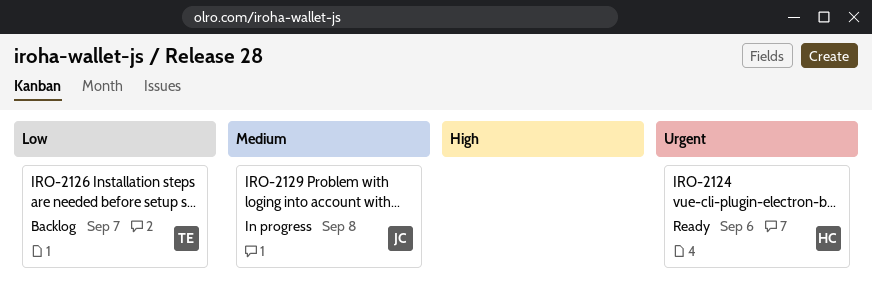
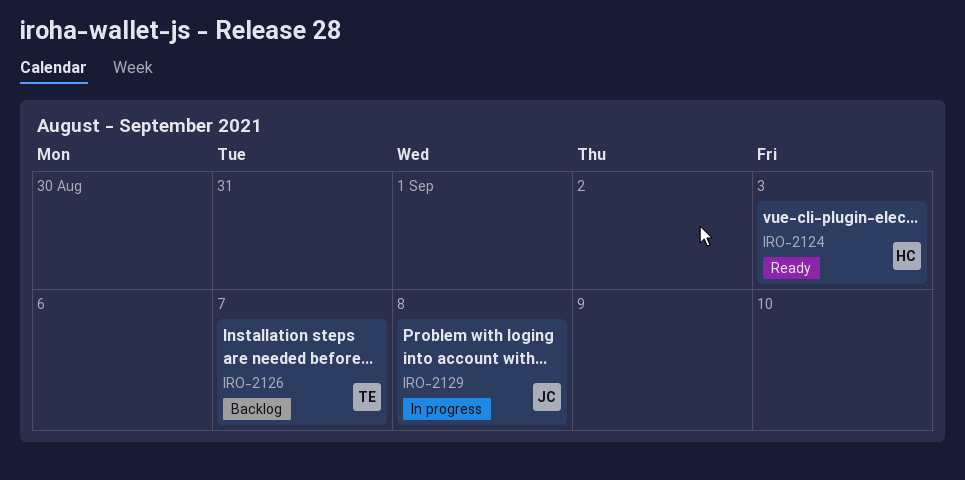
IRO-2124, due: Sep 6 -> Sep 3

